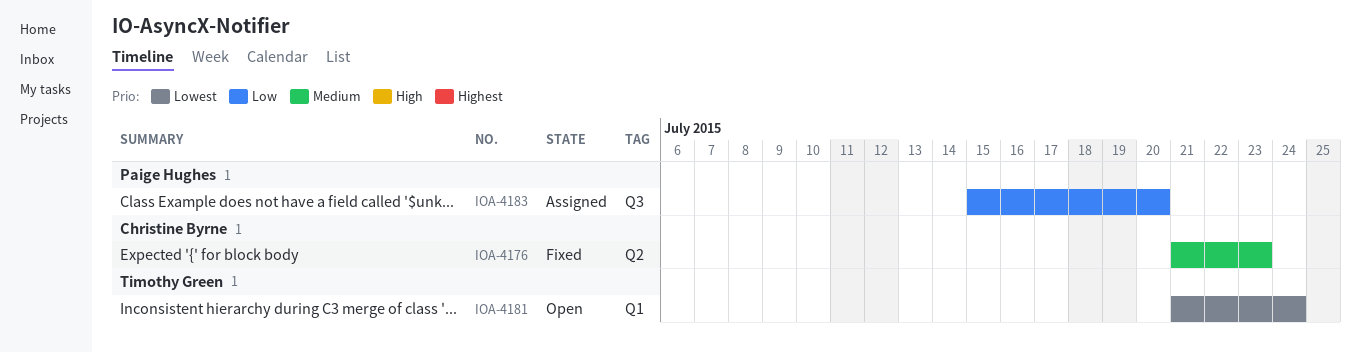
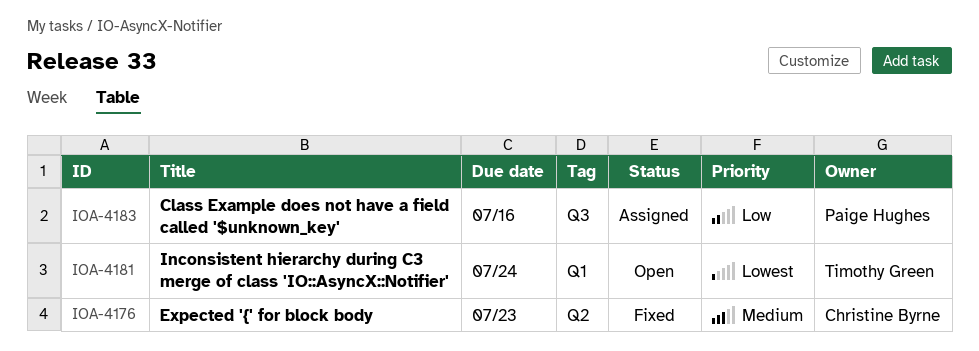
IOA-4183, due: Jul 20 -> Jul 16

